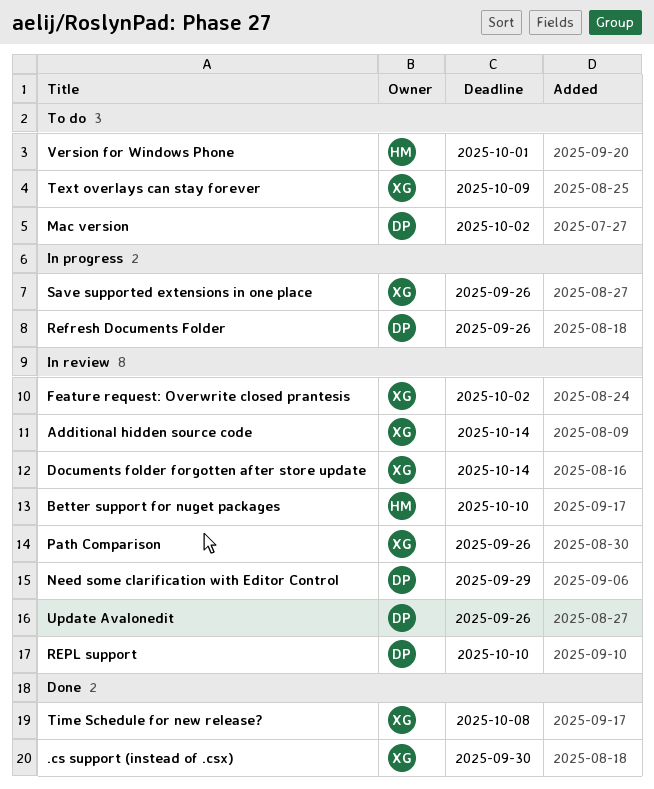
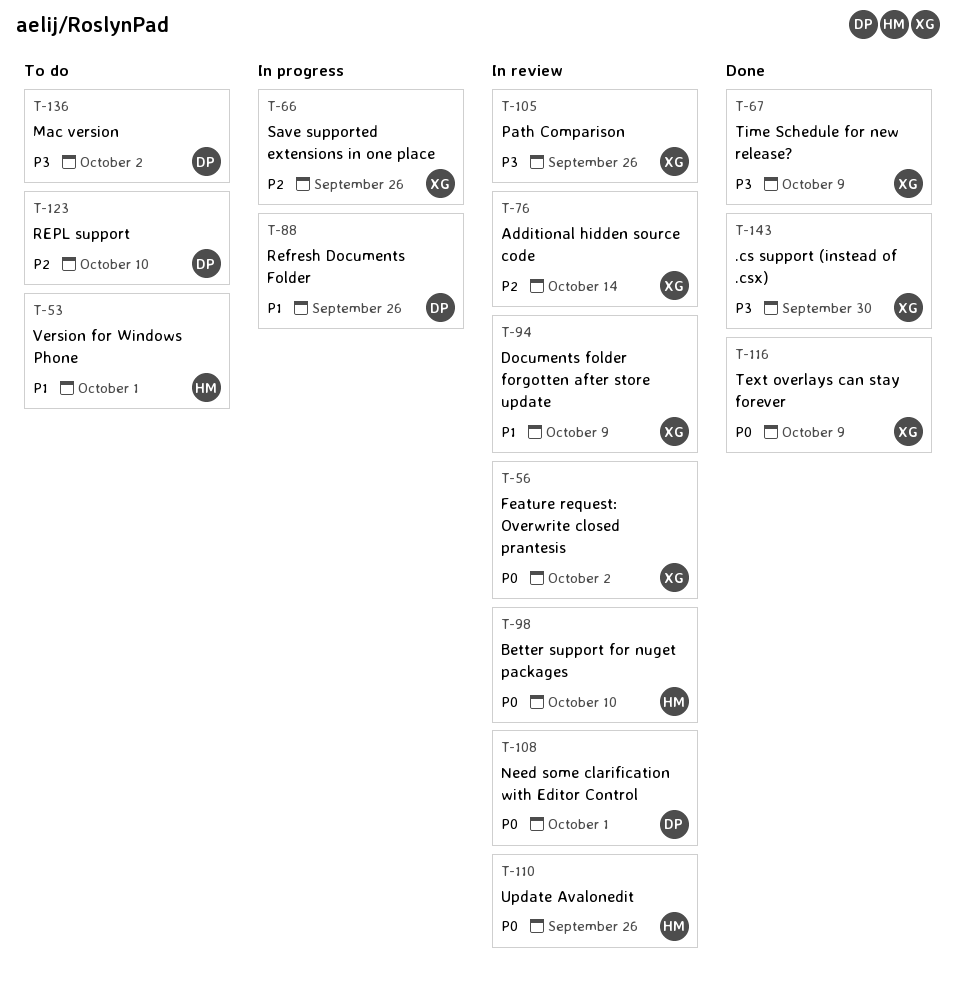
Documents folder forgotten after store update, due: Oct 14 -> Oct 9
Need some clarification with Editor Control, due: Sep 29 -> Oct 1
REPL support, status: In review -> To do
Text overlays can stay forever, status: To do -> Done
Time Schedule for new release?, due: Oct 8 -> Oct 9
Update Avalonedit, owner: DP -> HM

